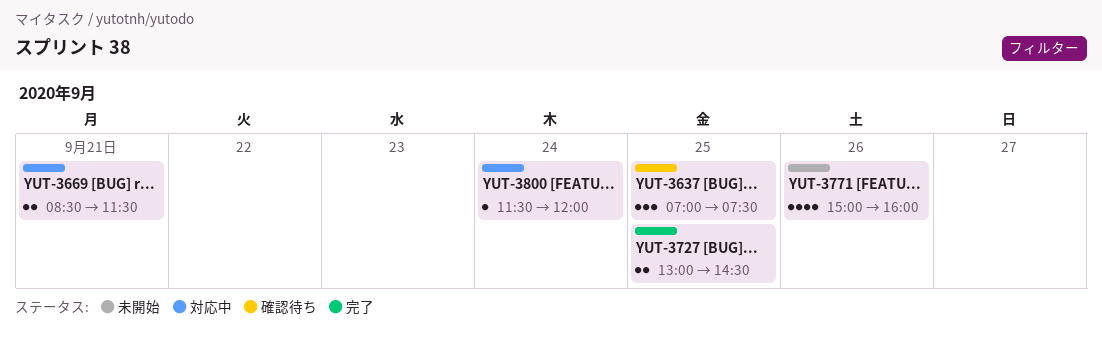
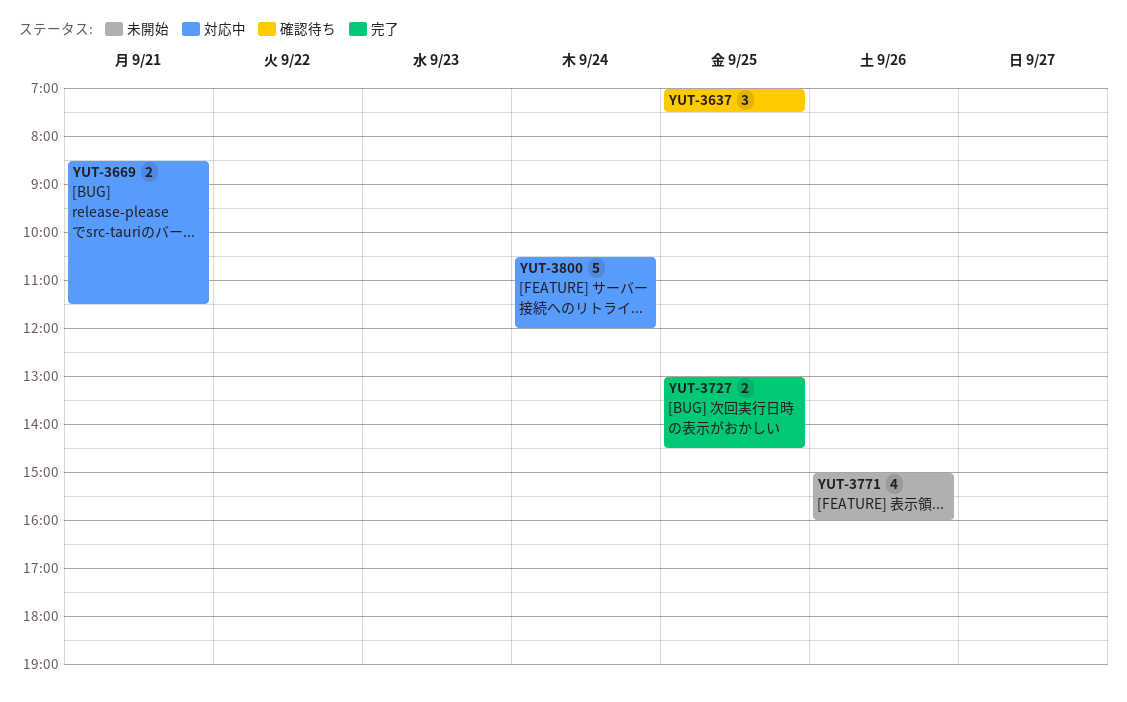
YUT-3800, estimate: 1 -> 5
YUT-3800, begins: 11:30 -> 10:30

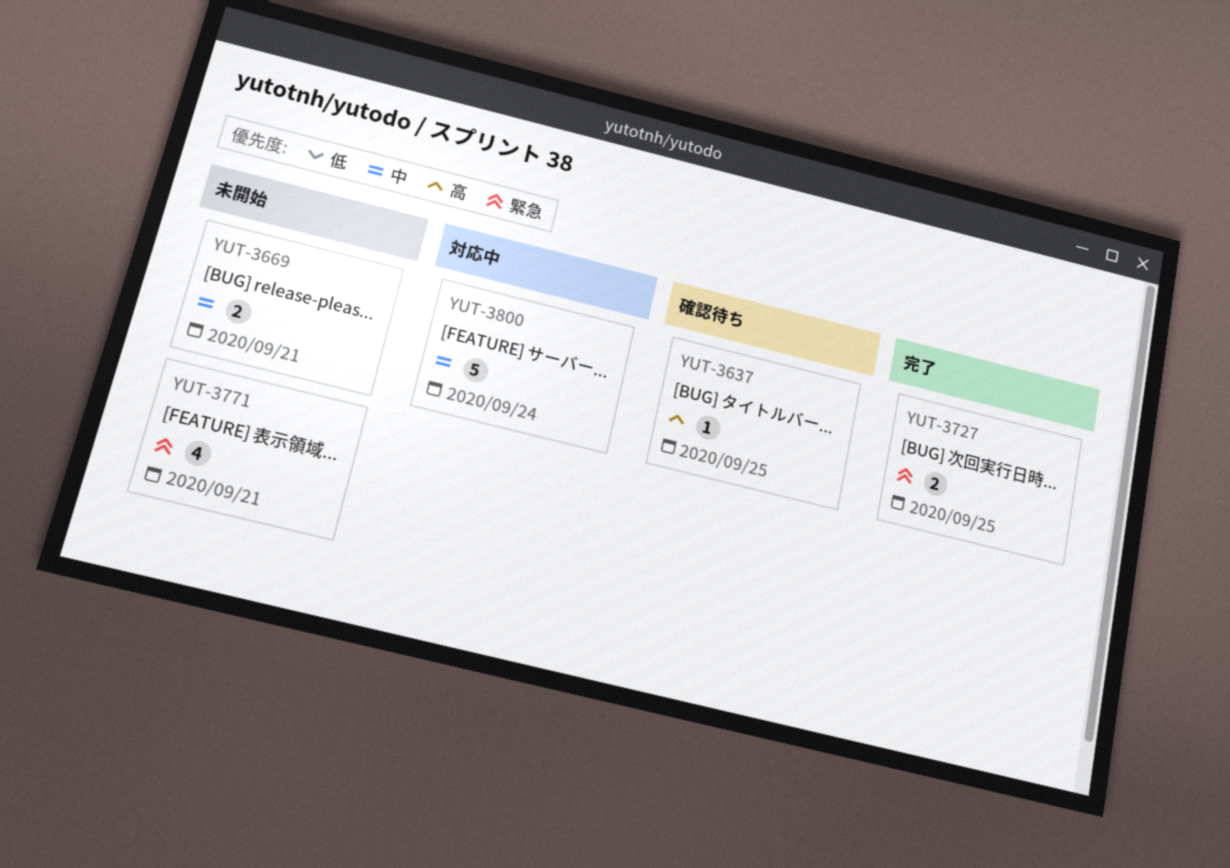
YUT-3637, estimate: 3 -> 1
YUT-3669, status: 対応中 -> 未開始
YUT-3771, day: Sep 26 -> Sep 21

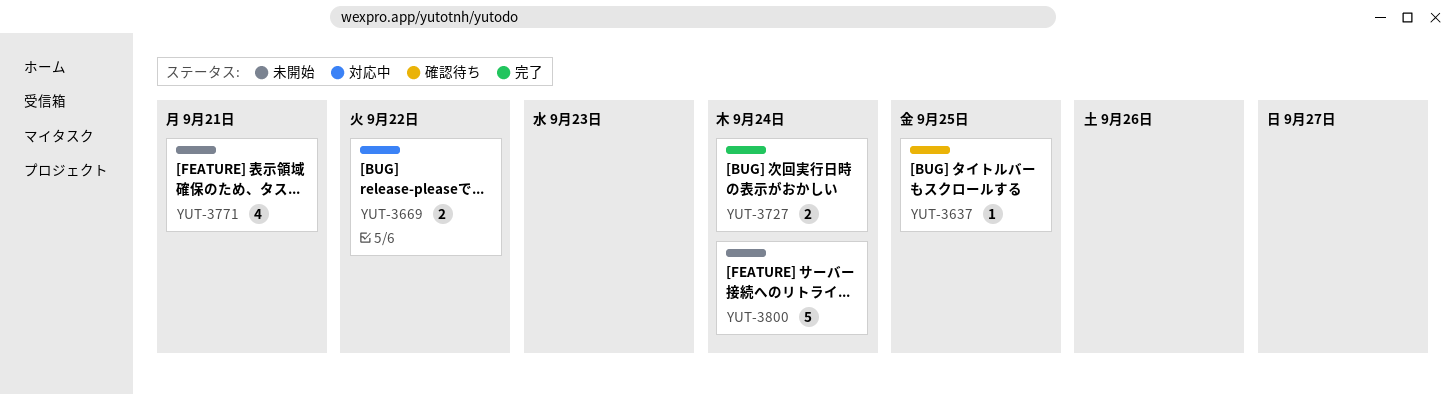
YUT-3669, status: 未開始 -> 対応中
YUT-3669, day: Sep 21 -> Sep 22
YUT-3727, day: Sep 25 -> Sep 24
YUT-3800, status: 対応中 -> 未開始

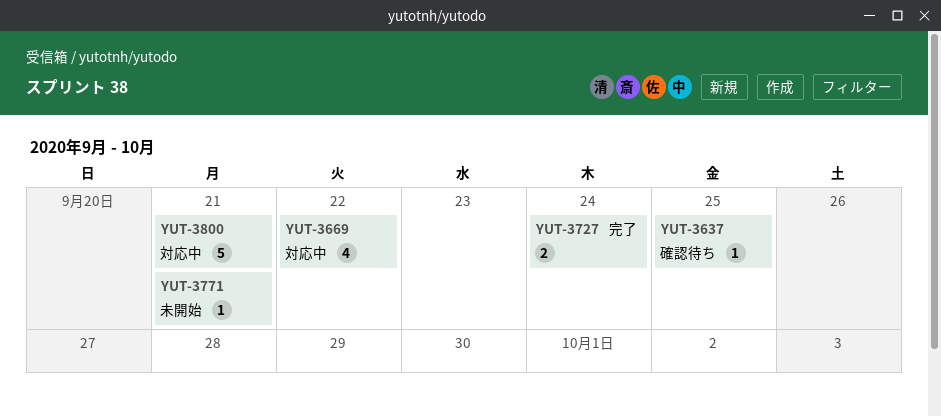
YUT-3669, estimate: 2 -> 4
YUT-3771, estimate: 4 -> 1
YUT-3800, status: 未開始 -> 対応中
YUT-3800, day: Sep 24 -> Sep 21

